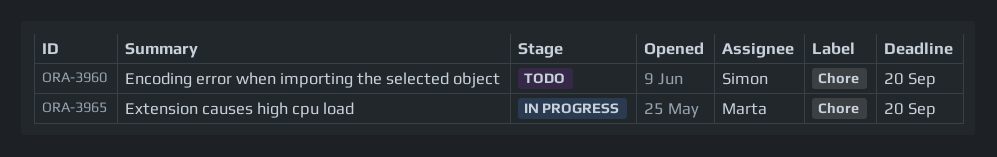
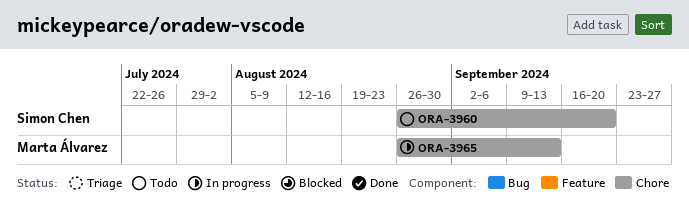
ORA-3965, due: Sep 20 -> Sep 13

